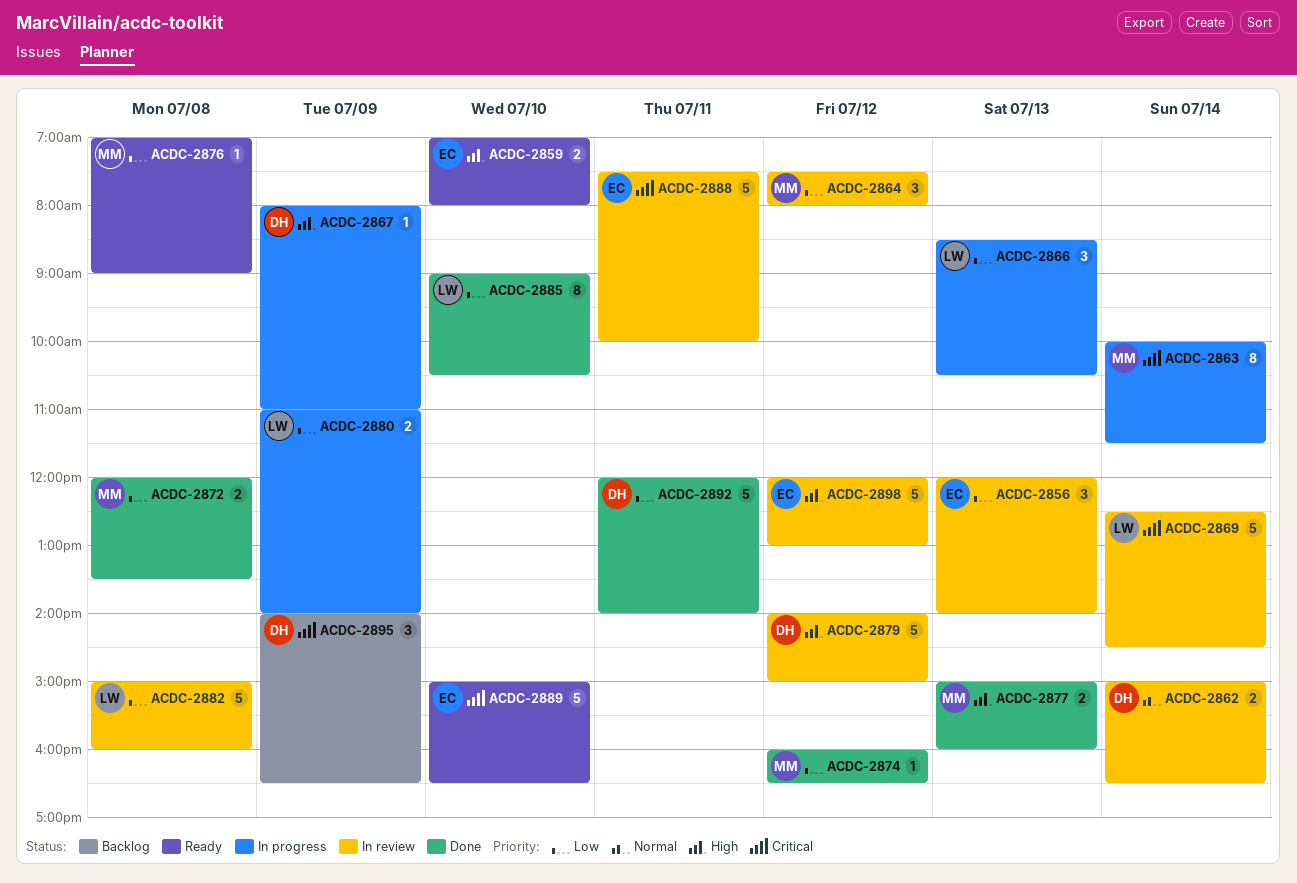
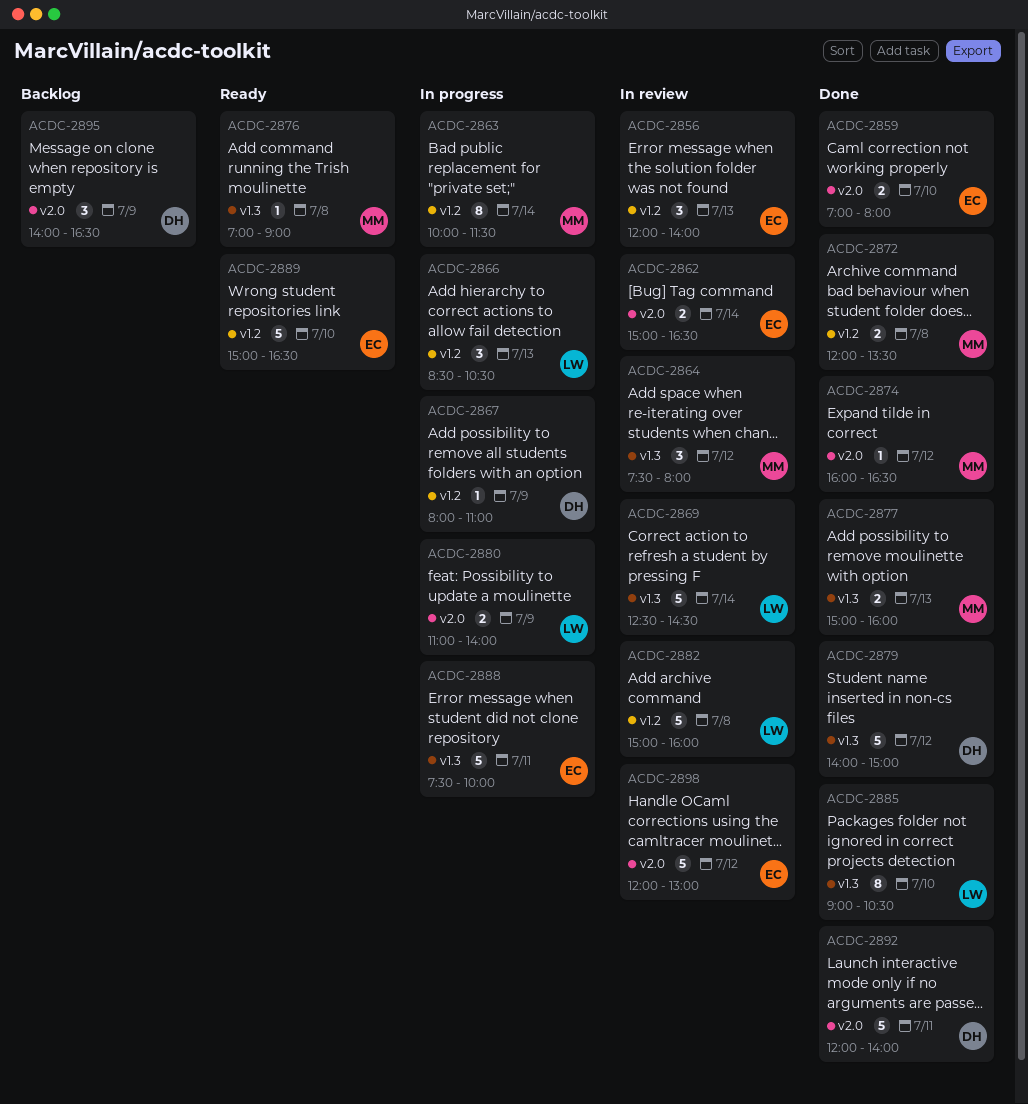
ACDC-2859, status: Ready -> Done
ACDC-2862, owner: DH -> EC
ACDC-2879, status: In review -> Done
ACDC-2888, status: In review -> In progress

